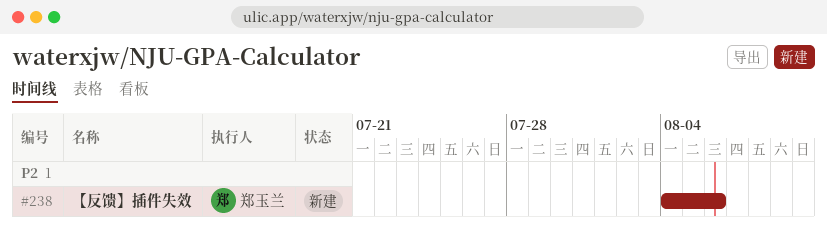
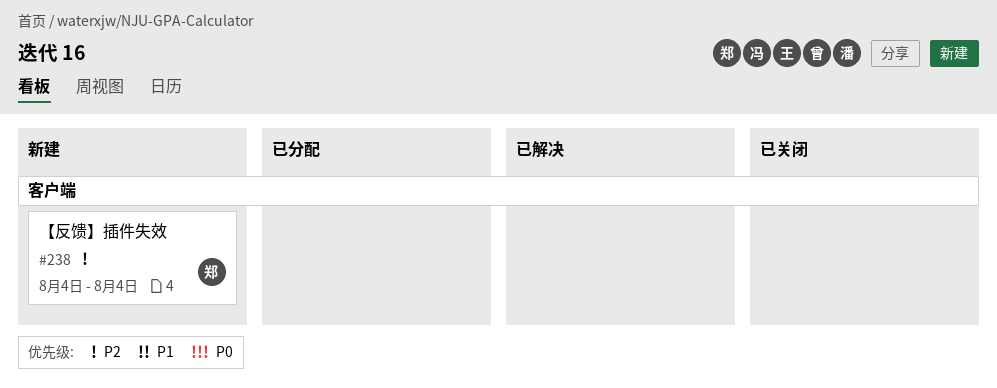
#238, due: Aug 6 -> Aug 4

